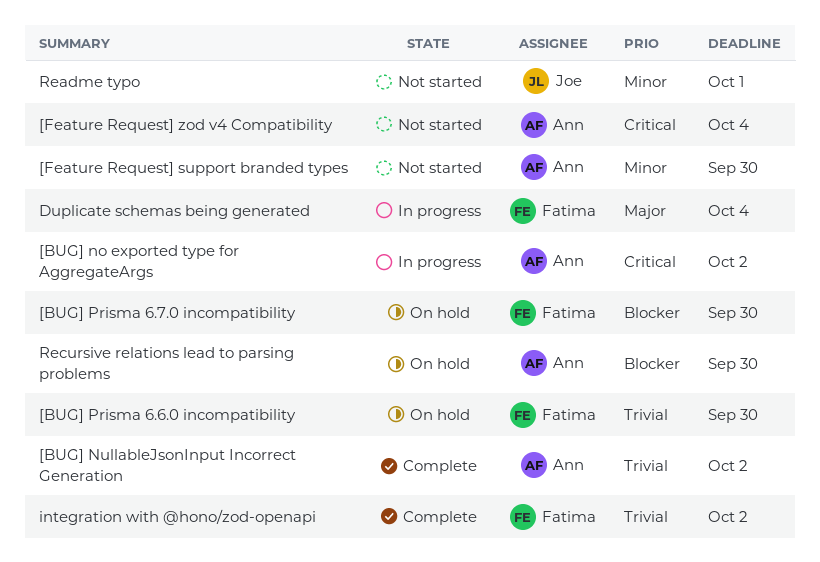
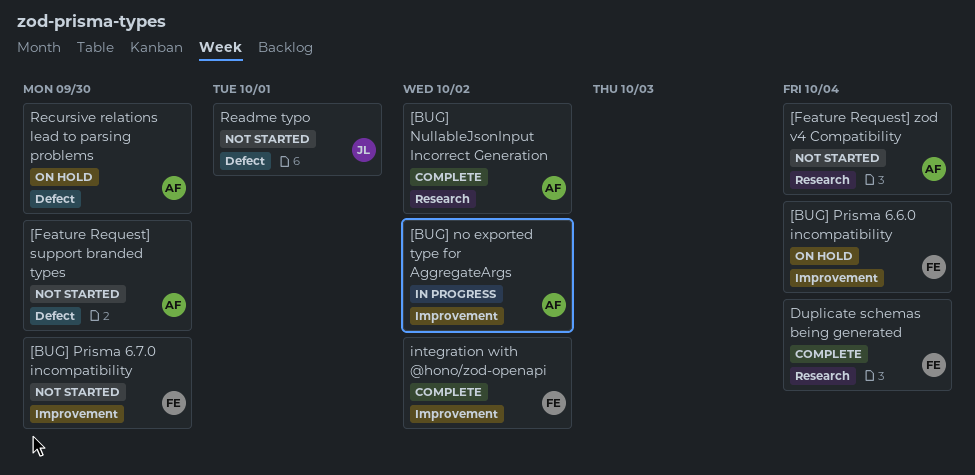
[BUG] Prisma 6.6.0 incompatibility, due: Sep 30 -> Oct 4
[BUG] Prisma 6.7.0 incompatibility, status: On hold -> Not started
Duplicate schemas being generated, status: In progress -> Complete

